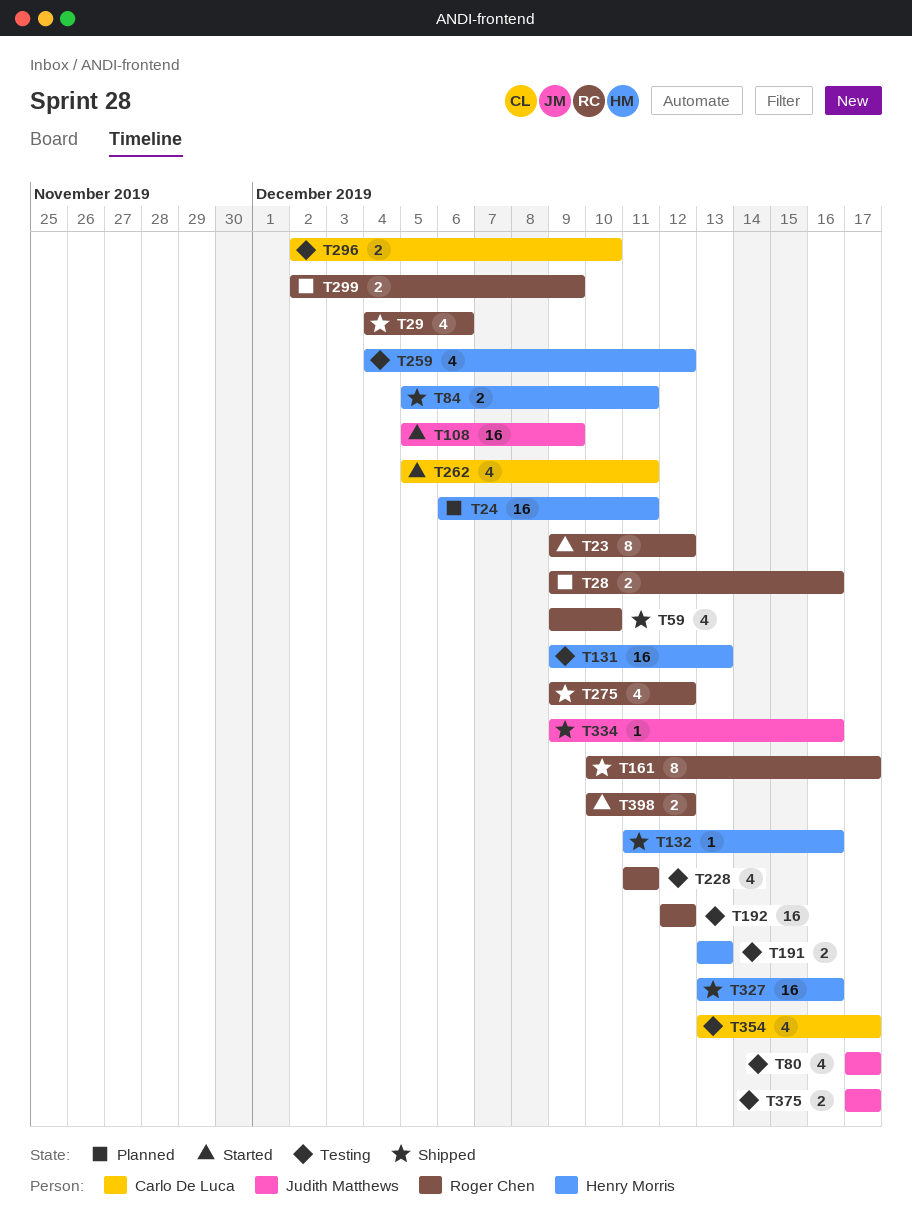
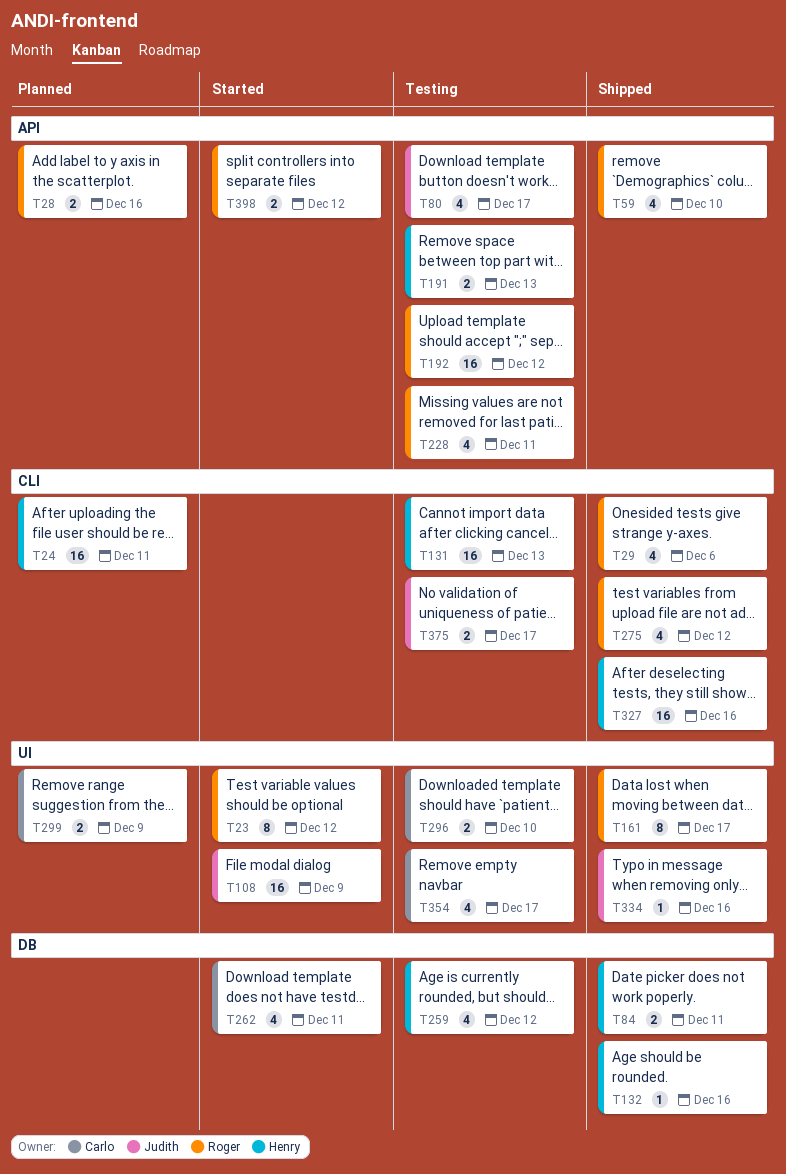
T299, owner: Roger Chen -> Carlo De Luca

